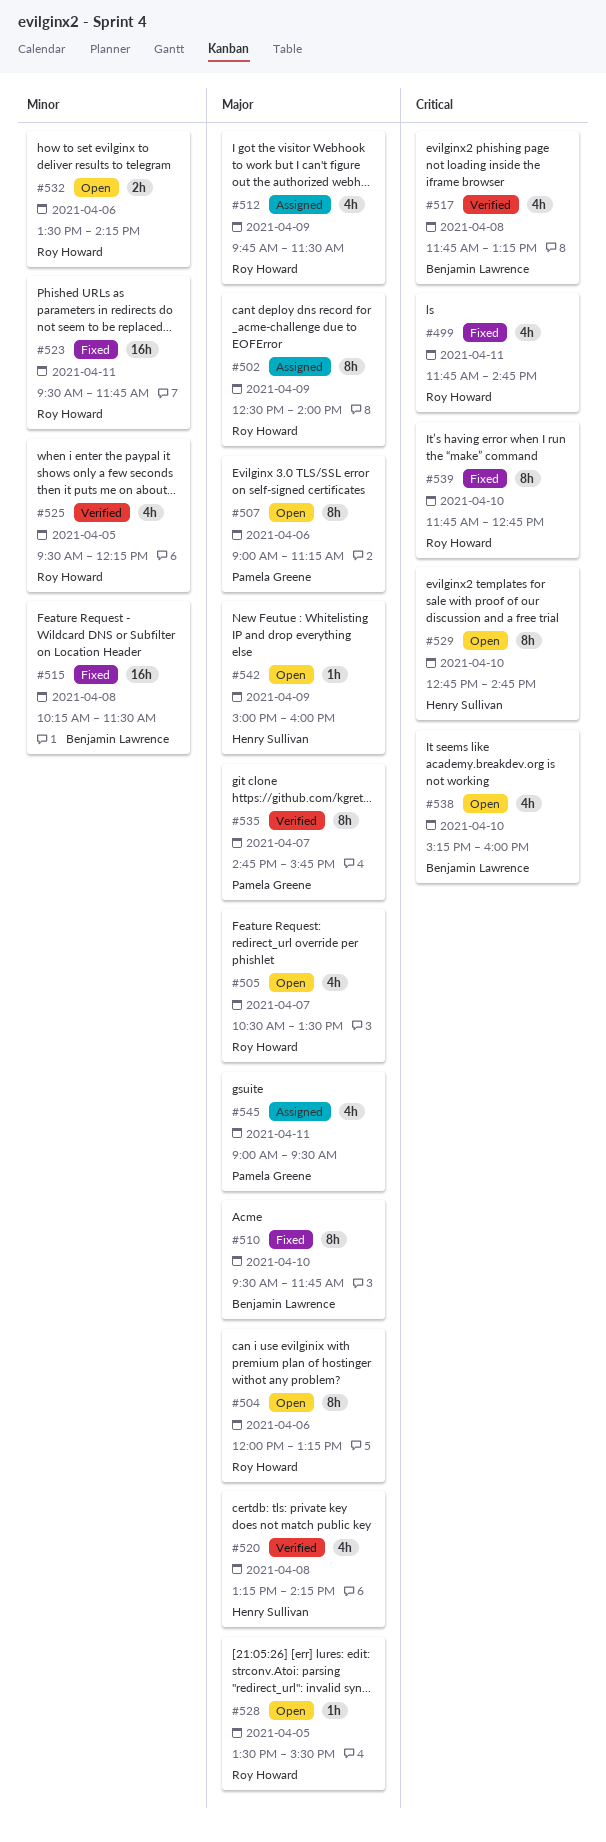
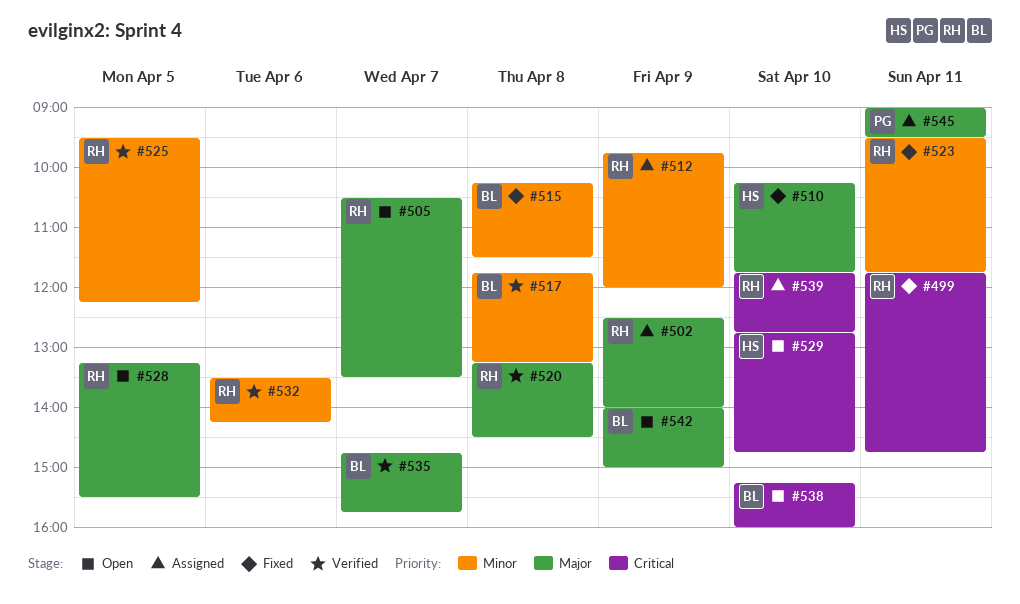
#504: present -> none
#507: present -> none
#510, owner: Benjamin Lawrence -> Henry Sullivan
#510, begins: 09:30 -> 10:15
#512, priority: Major -> Minor
#512, ends: 11:30 -> 12:00
#517, priority: Critical -> Minor
#520, owner: Henry Sullivan -> Roy Howard
#520, ends: 14:15 -> 14:30
#528, begins: 13:30 -> 13:15
#532, status: Open -> Verified
#535, owner: Pamela Greene -> Benjamin Lawrence
#539, status: Fixed -> Assigned
#542, owner: Henry Sullivan -> Benjamin Lawrence
#542, begins: 15:00 -> 14:00
#542, ends: 16:00 -> 15:00

